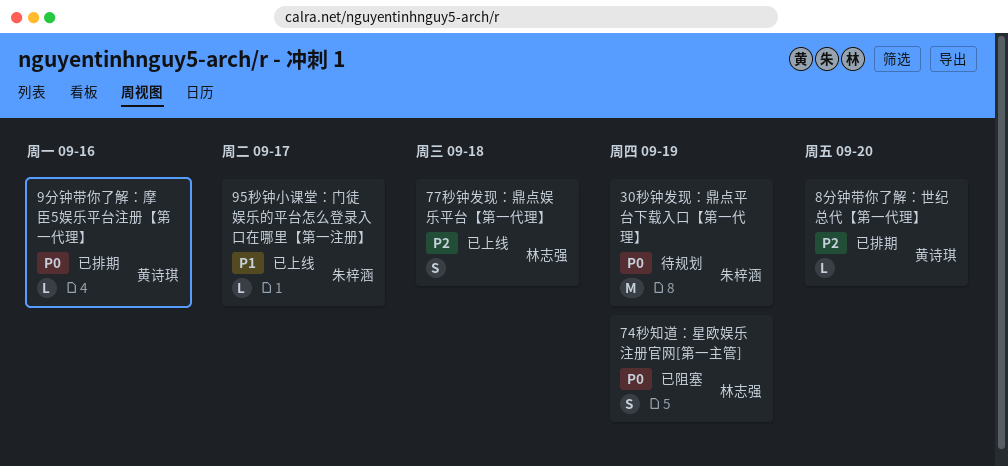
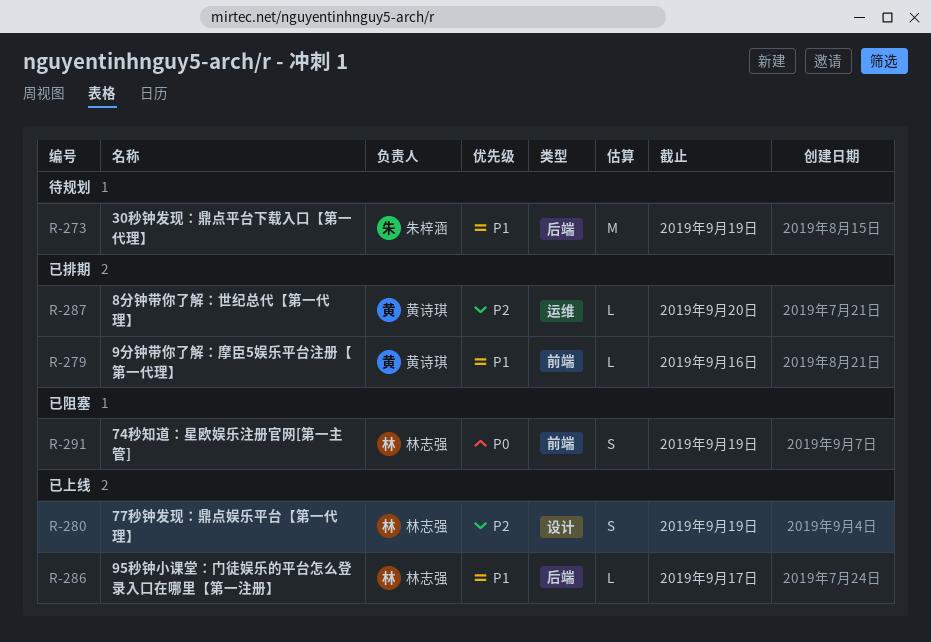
30秒钟发现：鼎点平台下载入口【第一代理】, priority: P0 -> P1
77秒钟发现：鼎点娱乐平台【第一代理】, due: Sep 18 -> Sep 19
95秒钟小课堂：门徒娱乐的平台怎么登录入口在哪里【第一注册】, owner: 朱梓涵 -> 林志强
9分钟带你了解：摩臣5娱乐平台注册【第一代理】, priority: P0 -> P1

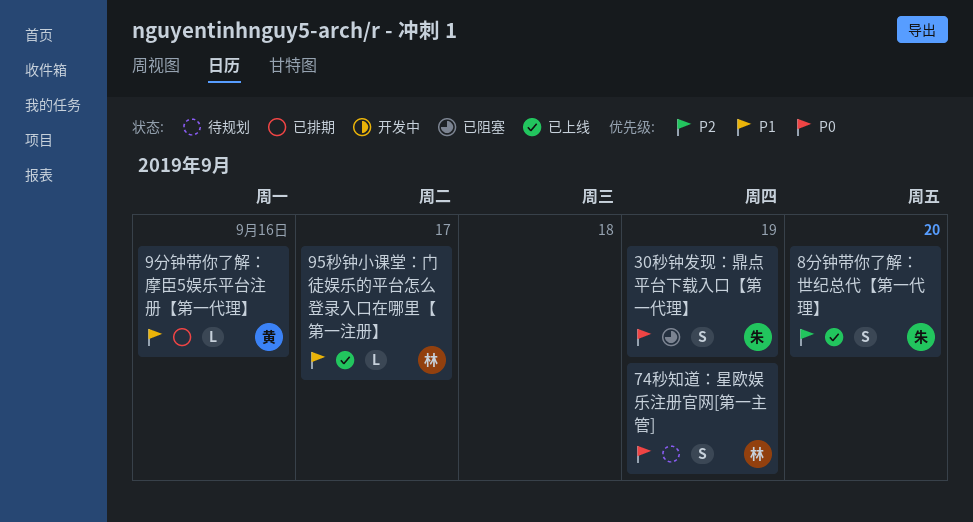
30秒钟发现：鼎点平台下载入口【第一代理】, status: 待规划 -> 已阻塞
30秒钟发现：鼎点平台下载入口【第一代理】, priority: P1 -> P0
30秒钟发现：鼎点平台下载入口【第一代理】, estimate: M -> S
74秒知道：星欧娱乐注册官网[第一主管], status: 已阻塞 -> 待规划
77秒钟发现：鼎点娱乐平台【第一代理】: present -> none
8分钟带你了解：世纪总代【第一代理】, status: 已排期 -> 已上线
8分钟带你了解：世纪总代【第一代理】, owner: 黄诗琪 -> 朱梓涵
8分钟带你了解：世纪总代【第一代理】, estimate: L -> S

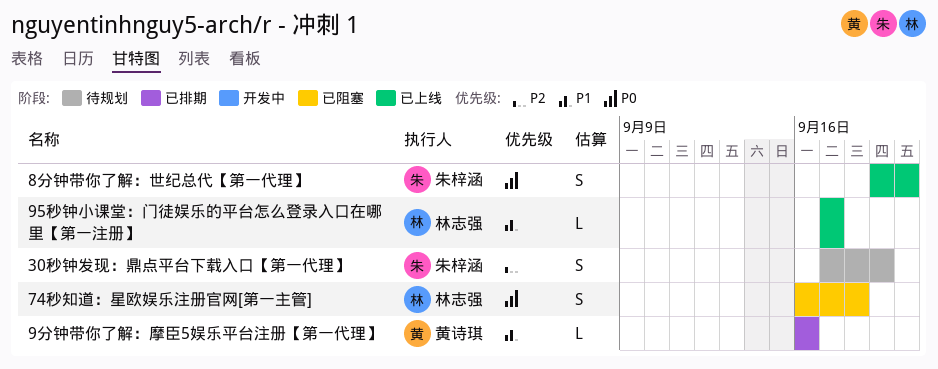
30秒钟发现：鼎点平台下载入口【第一代理】, status: 已阻塞 -> 待规划
30秒钟发现：鼎点平台下载入口【第一代理】, priority: P0 -> P2
74秒知道：星欧娱乐注册官网[第一主管], status: 待规划 -> 已阻塞
74秒知道：星欧娱乐注册官网[第一主管], due: Sep 19 -> Sep 18
8分钟带你了解：世纪总代【第一代理】, priority: P2 -> P0

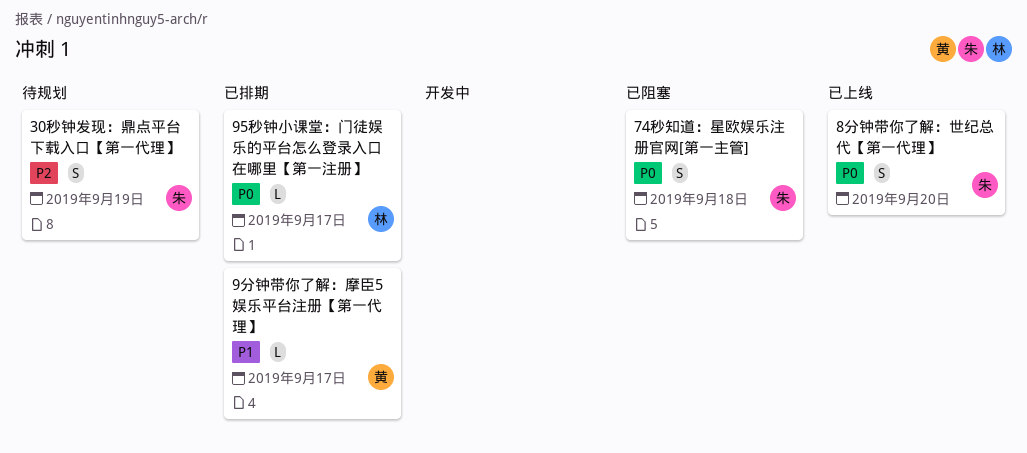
74秒知道：星欧娱乐注册官网[第一主管], owner: 林志强 -> 朱梓涵
95秒钟小课堂：门徒娱乐的平台怎么登录入口在哪里【第一注册】, status: 已上线 -> 已排期
95秒钟小课堂：门徒娱乐的平台怎么登录入口在哪里【第一注册】, priority: P1 -> P0
9分钟带你了解：摩臣5娱乐平台注册【第一代理】, due: Sep 16 -> Sep 17

